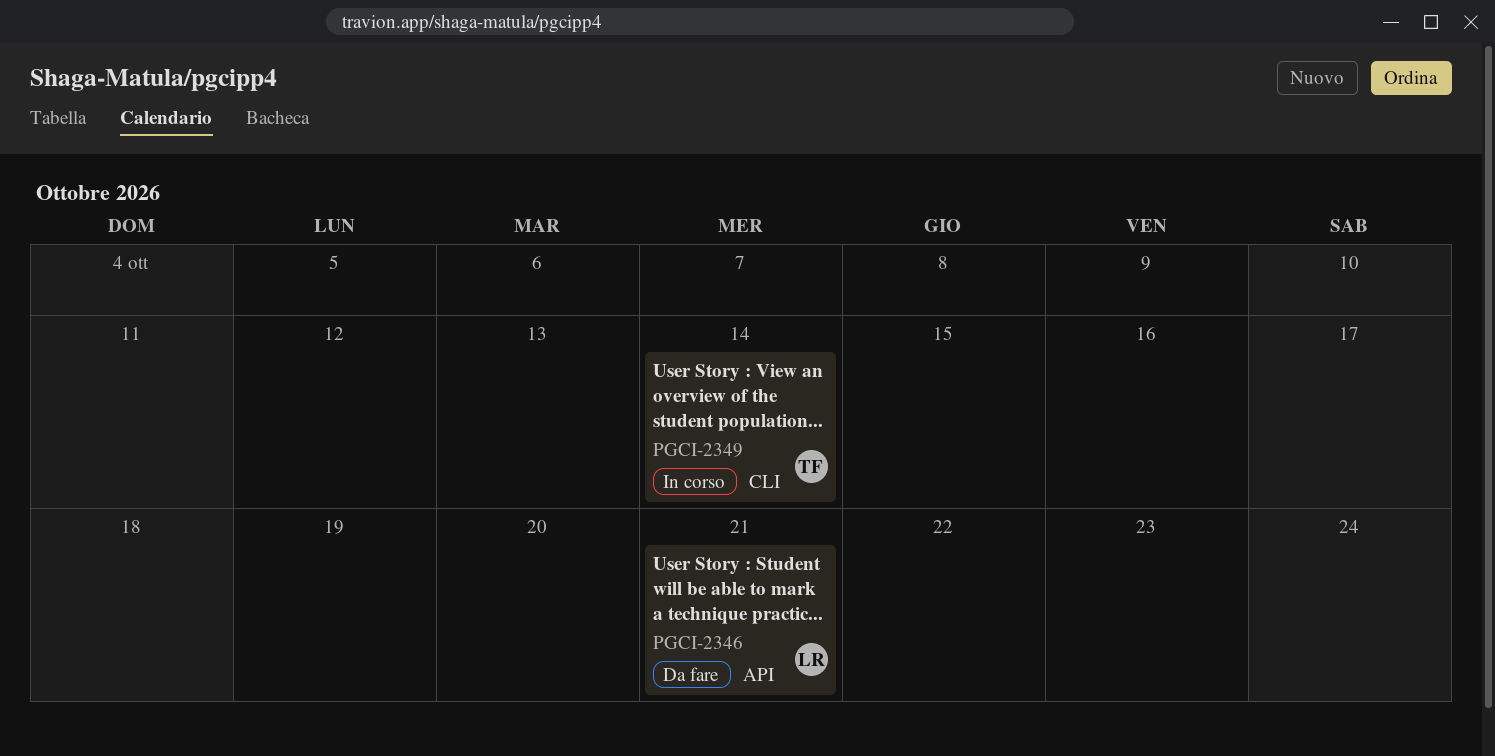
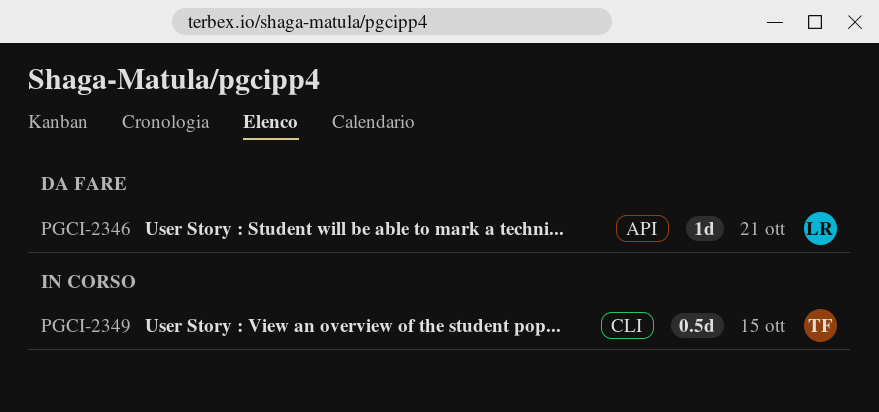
PGCI-2349, due: Oct 14 -> Oct 15

